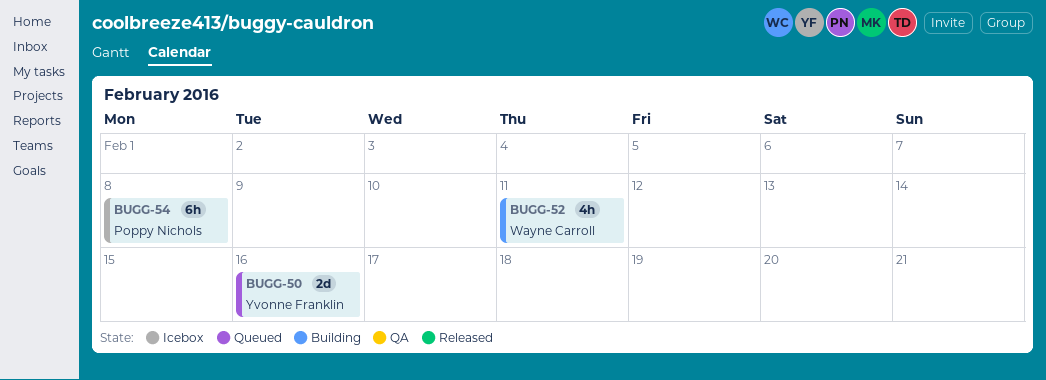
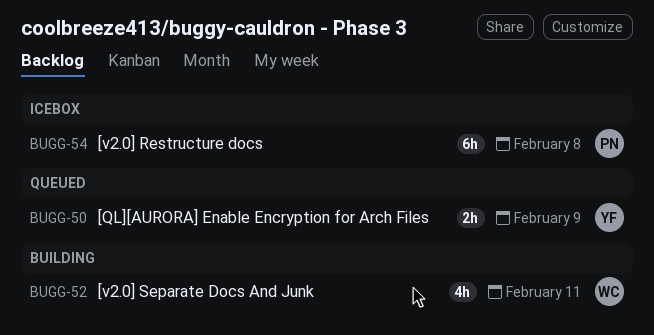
BUGG-50, estimate: 2d -> 2h
BUGG-50, due: Feb 16 -> Feb 9

